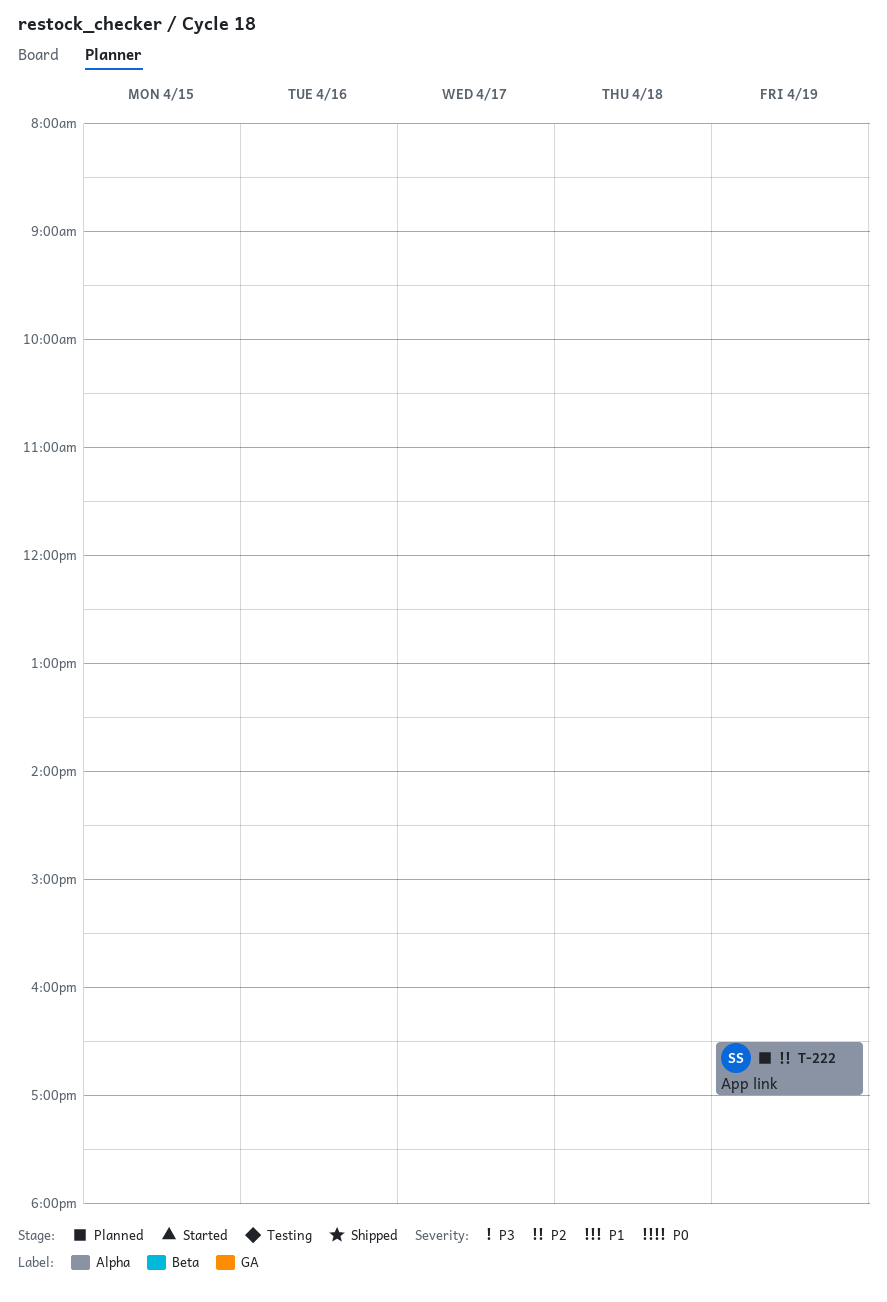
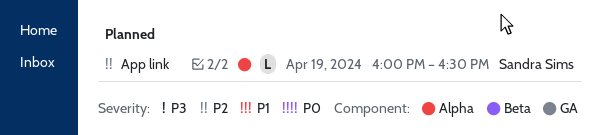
App link, begins: 16:30 -> 16:00
App link, ends: 17:00 -> 16:30

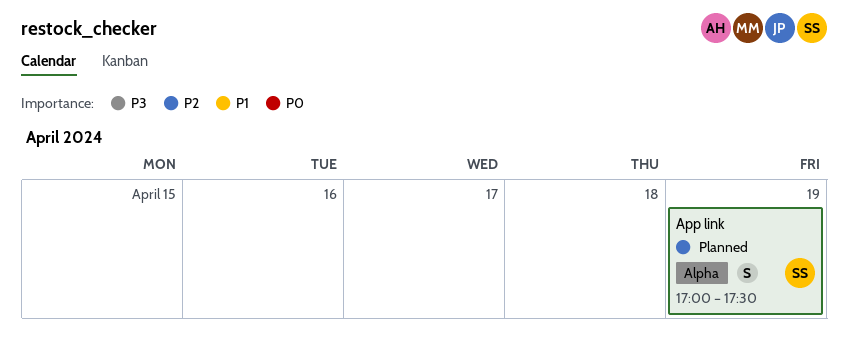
App link, estimate: L -> S
App link, begins: 16:00 -> 17:00
App link, ends: 16:30 -> 17:30

